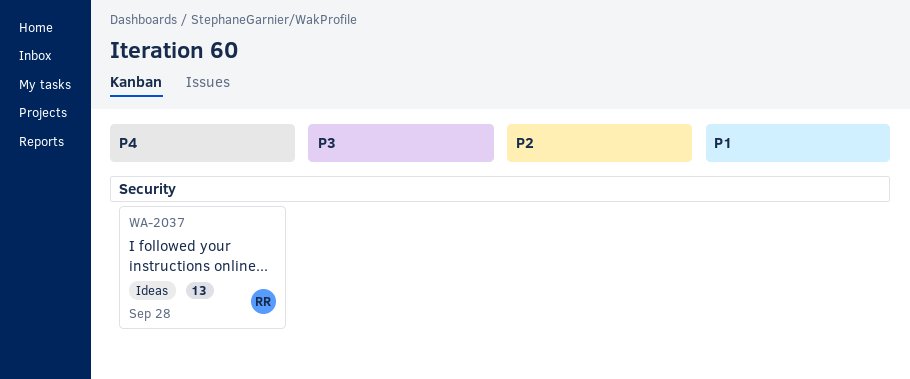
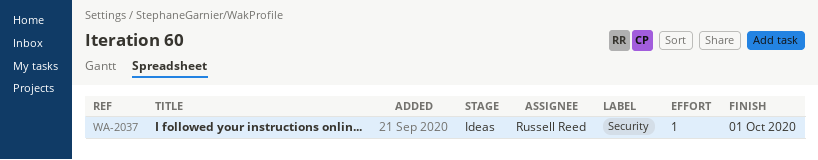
WA-2037, estimate: 13 -> 1
WA-2037, due: Sep 28 -> Oct 1

